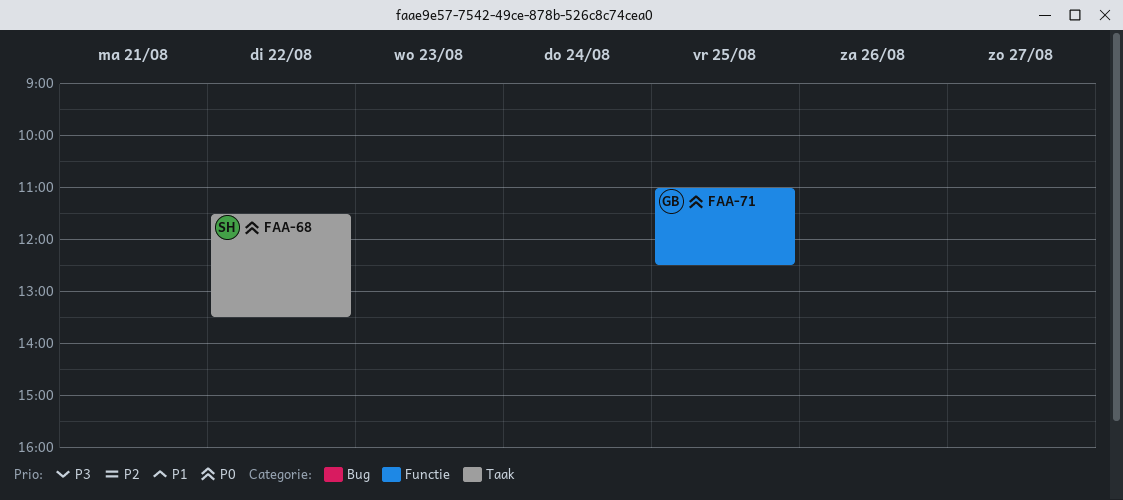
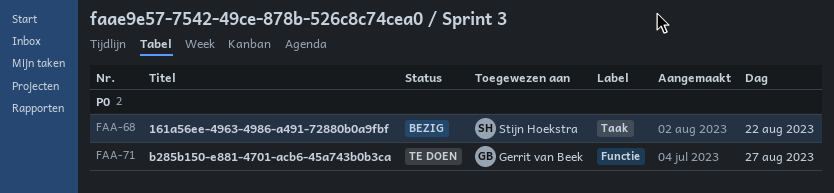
FAA-71, day: Aug 25 -> Aug 27

